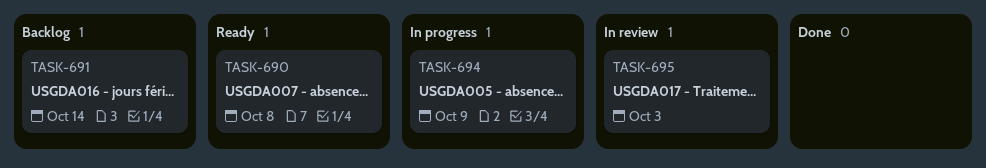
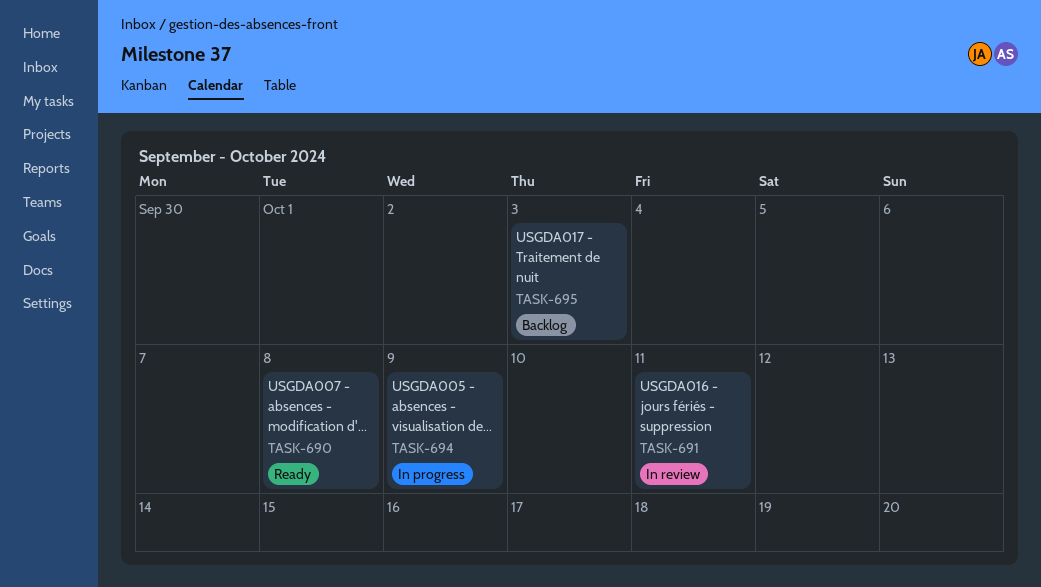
TASK-691, status: Backlog -> In review
TASK-691, due: Oct 14 -> Oct 11
TASK-695, status: In review -> Backlog

